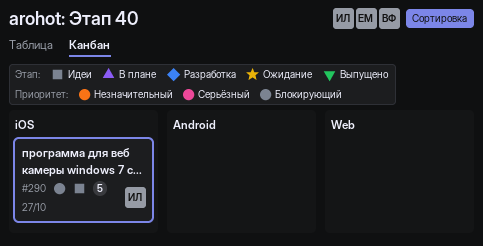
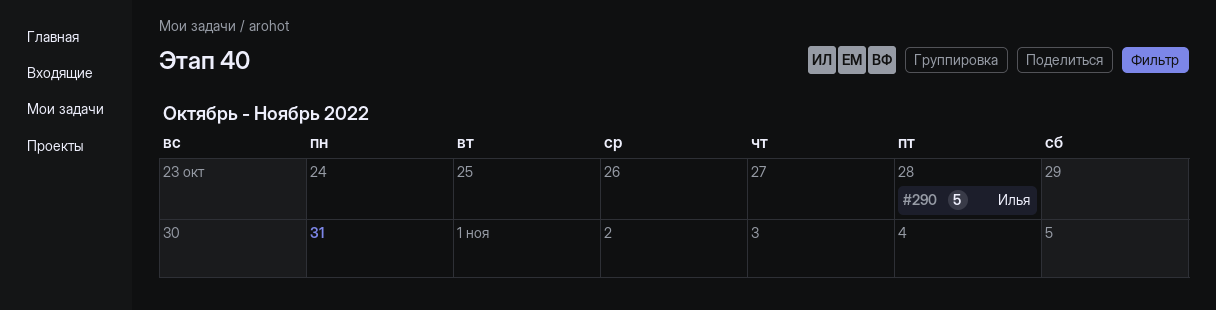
#290, due: Oct 27 -> Oct 28

